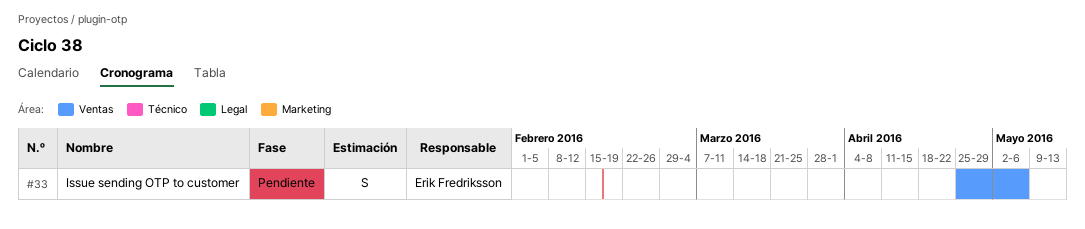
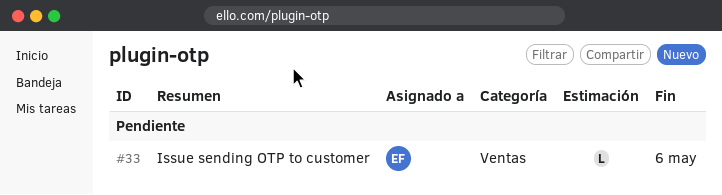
#33, estimate: S -> L

